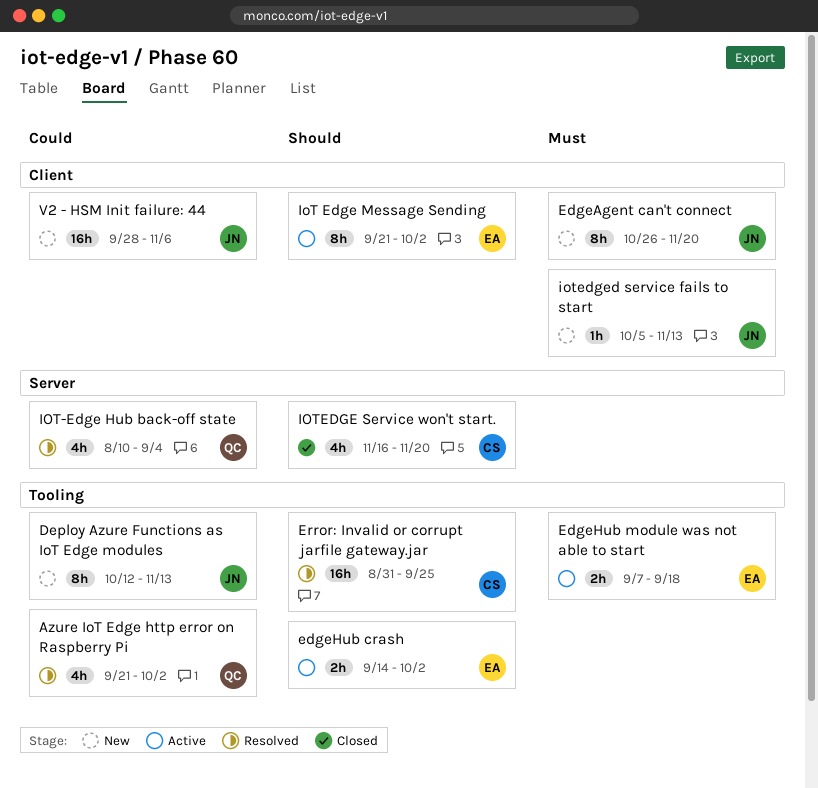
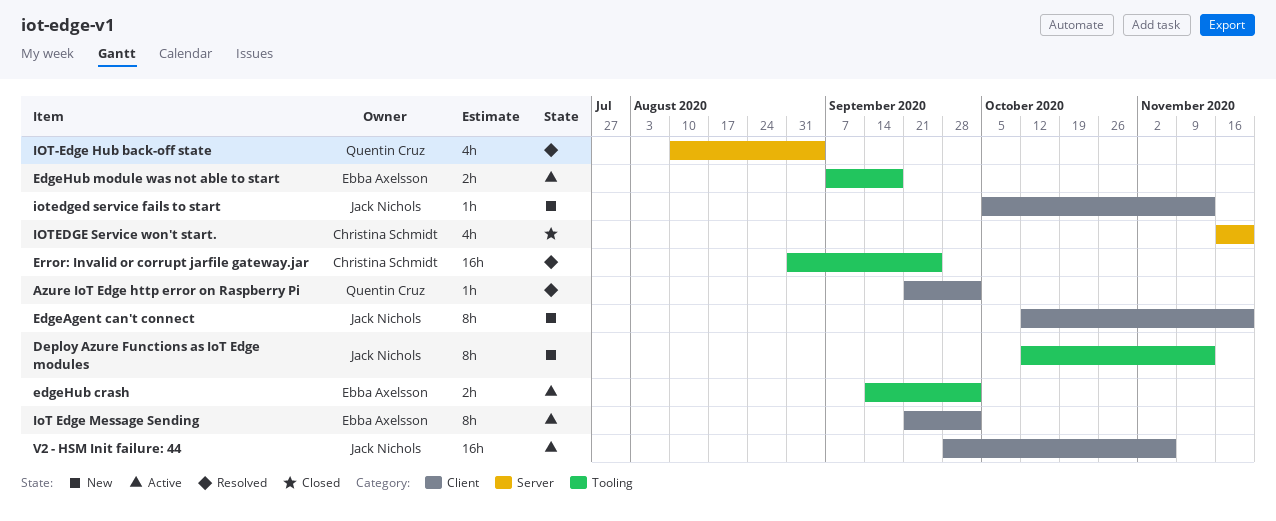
Azure IoT Edge http error on Raspberry Pi, label: Tooling -> Client
Azure IoT Edge http error on Raspberry Pi, estimate: 4h -> 1h
EdgeAgent can't connect, start: Oct 26 -> Oct 12
V2 - HSM Init failure: 44, status: New -> Active

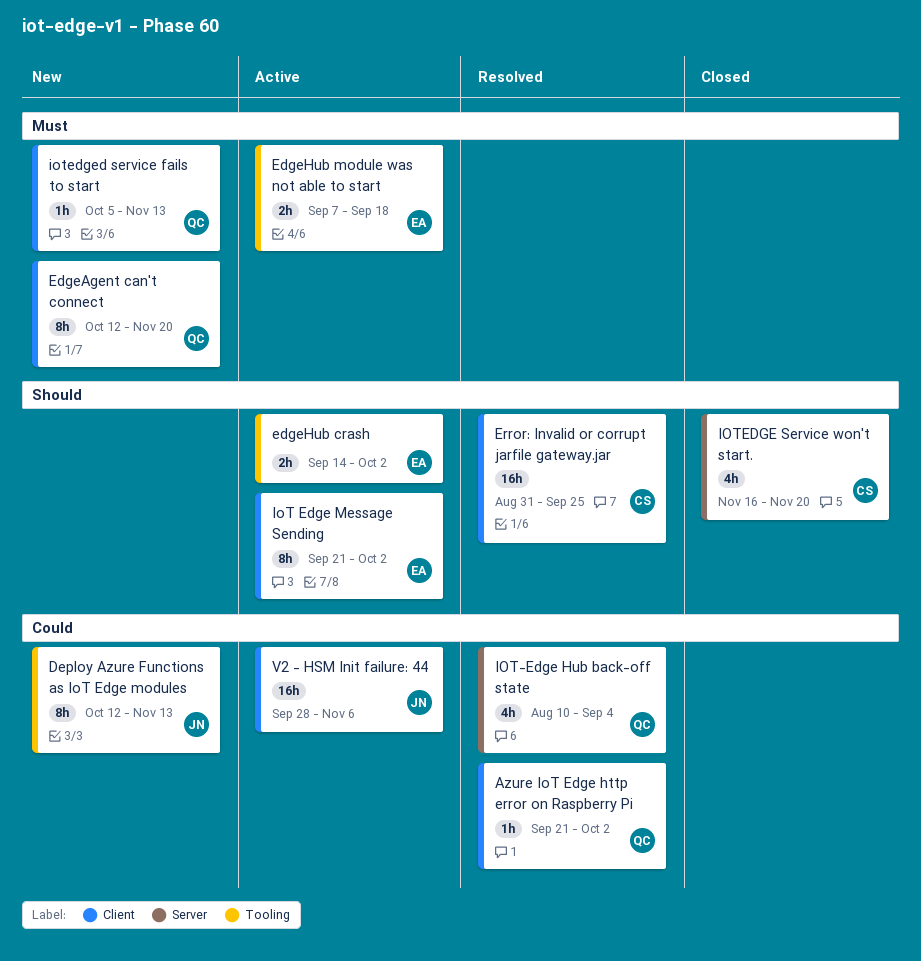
EdgeAgent can't connect, owner: Jack Nichols -> Quentin Cruz
Error: Invalid or corrupt jarfile gateway.jar, label: Tooling -> Client
iotedged service fails to start, owner: Jack Nichols -> Quentin Cruz

